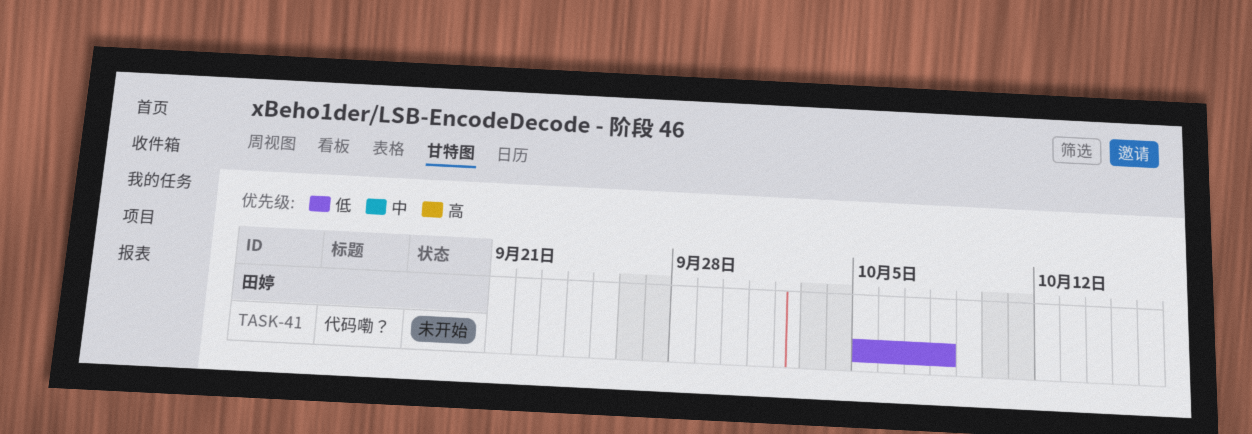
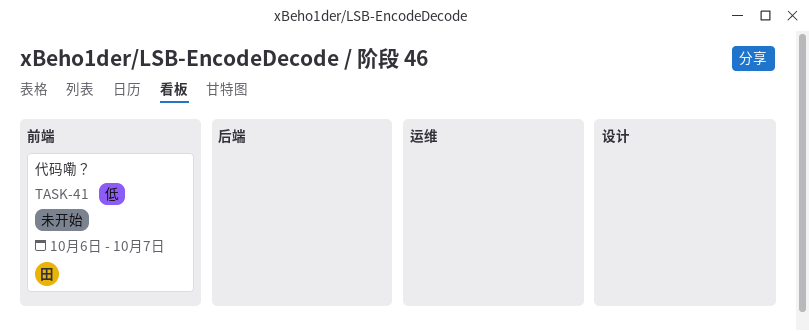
TASK-41, start: Oct 5 -> Oct 6
TASK-41, due: Oct 8 -> Oct 7

